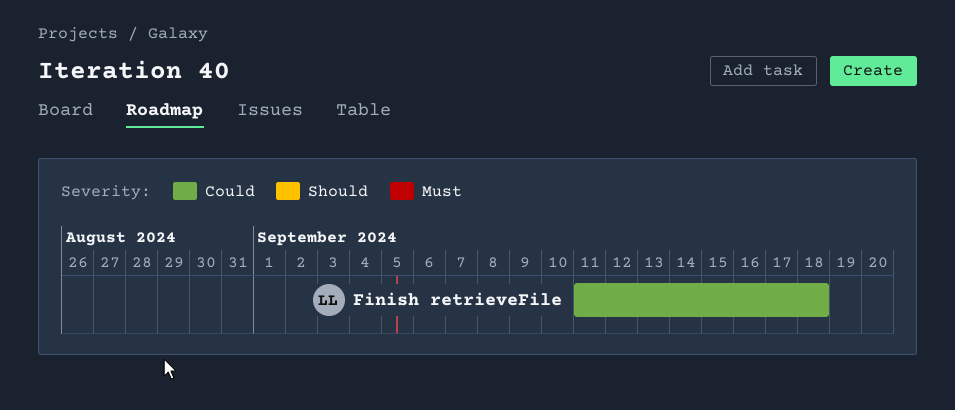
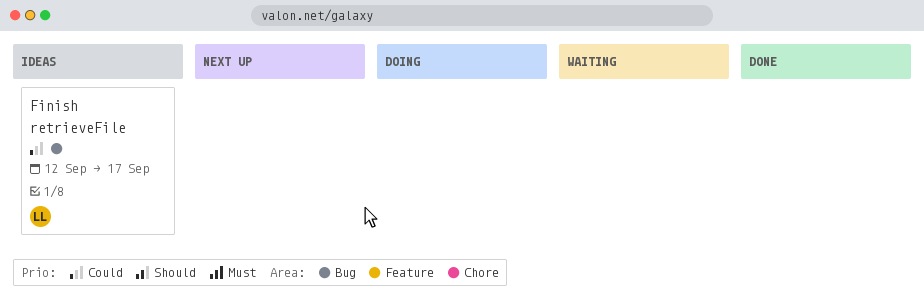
Finish retrieveFile, start: Sep 11 -> Sep 12
Finish retrieveFile, due: Sep 18 -> Sep 17

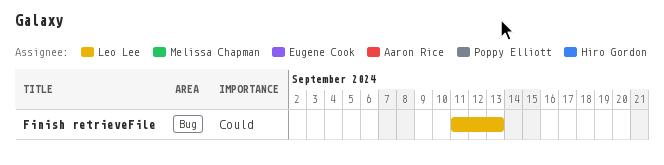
Finish retrieveFile, start: Sep 12 -> Sep 11
Finish retrieveFile, due: Sep 17 -> Sep 13

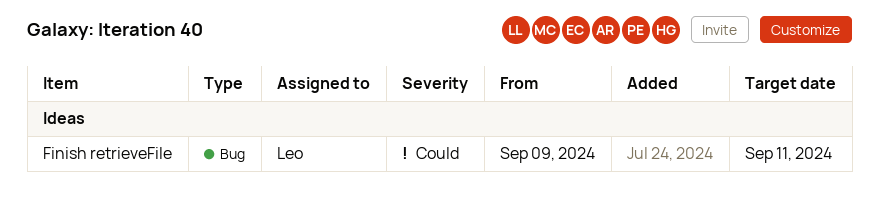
Finish retrieveFile, start: Sep 11 -> Sep 9
Finish retrieveFile, due: Sep 13 -> Sep 11

